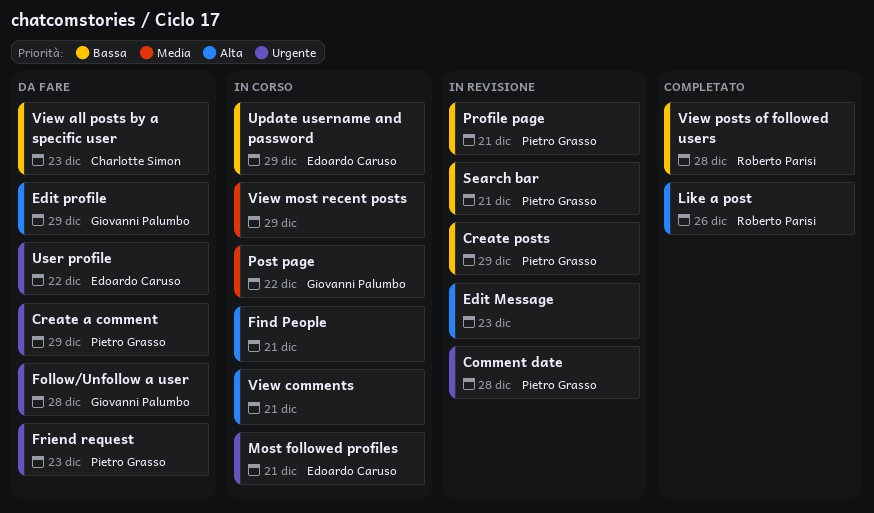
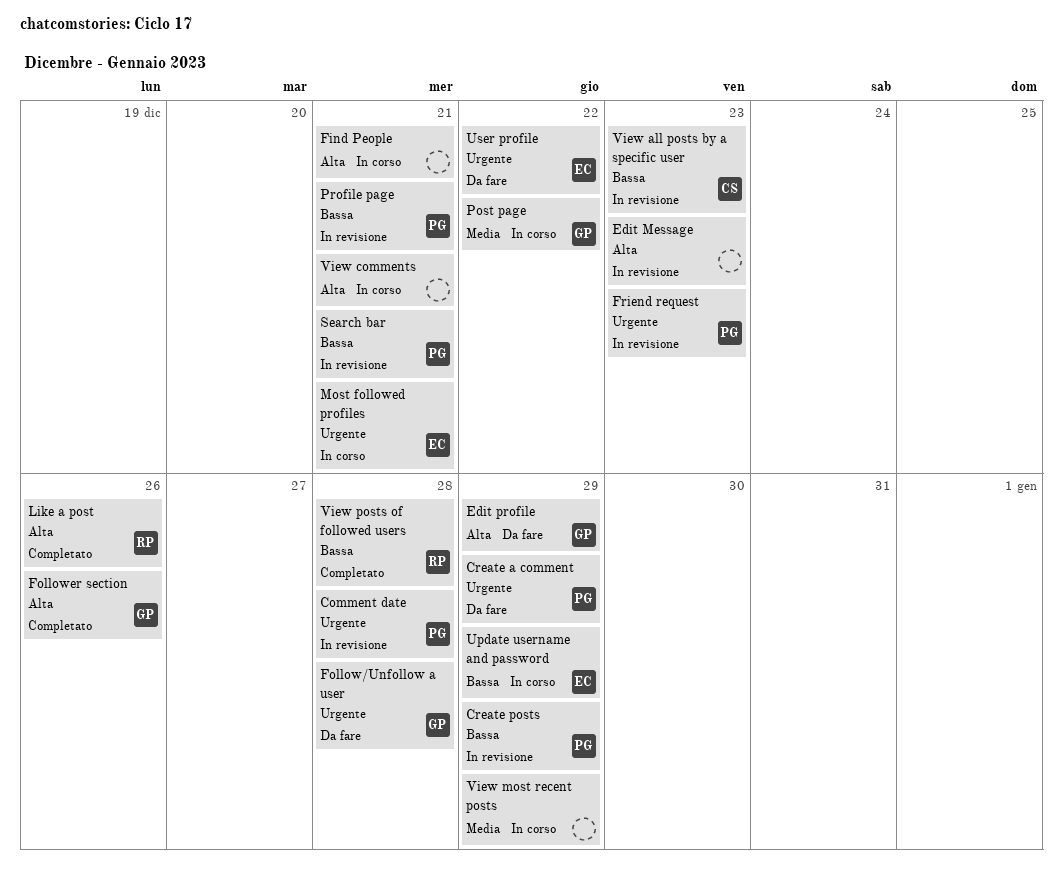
Follower section: none -> present
Friend request, status: Da fare -> In revisione
View all posts by a specific user, status: Da fare -> In revisione

